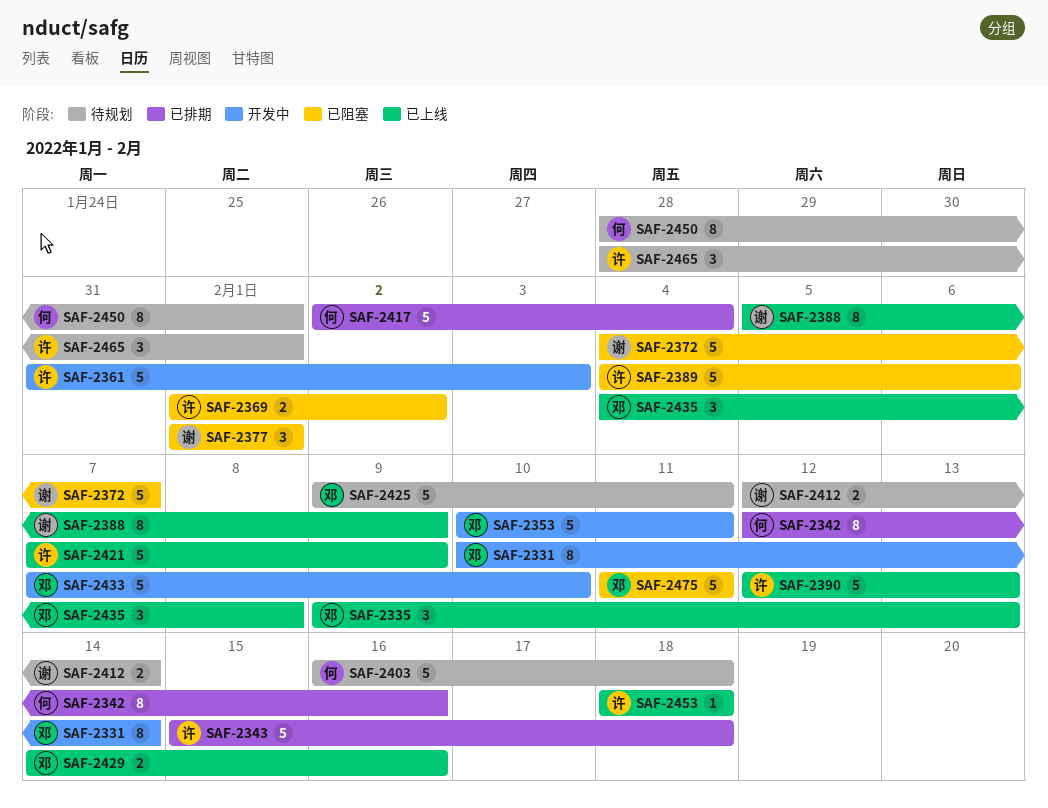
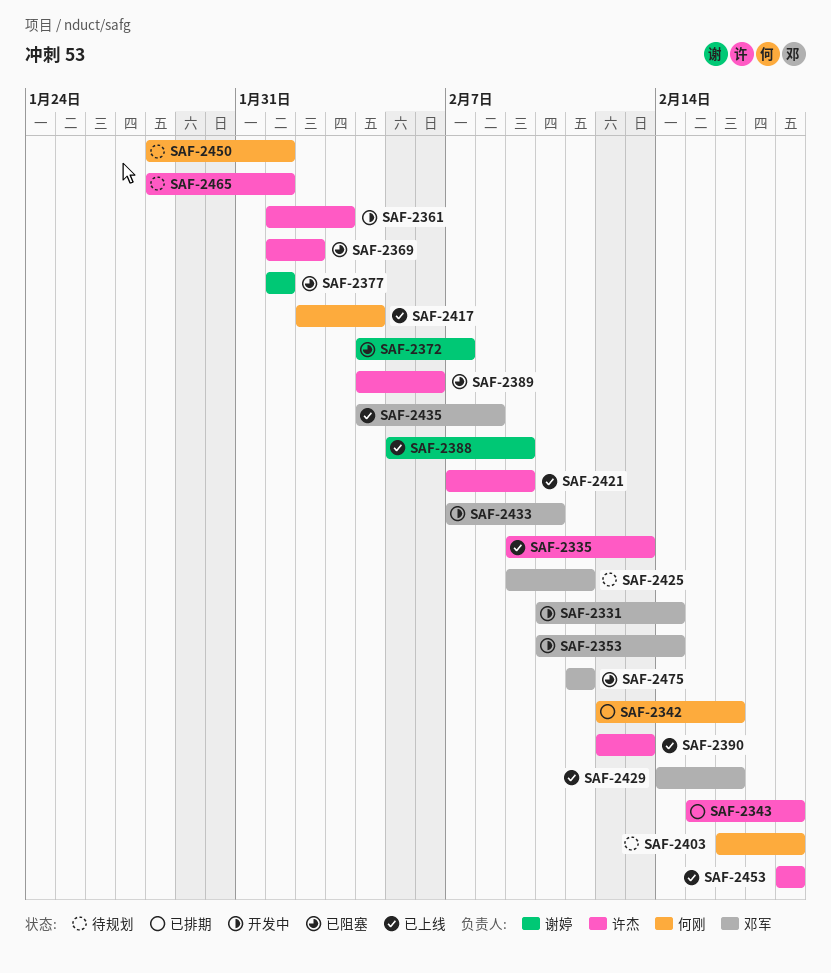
SAF-2335, owner: 邓军 -> 许杰
SAF-2353, due: Feb 11 -> Feb 14
SAF-2361, start: Jan 31 -> Feb 1
SAF-2412: present -> none
SAF-2417, status: 已排期 -> 已上线

